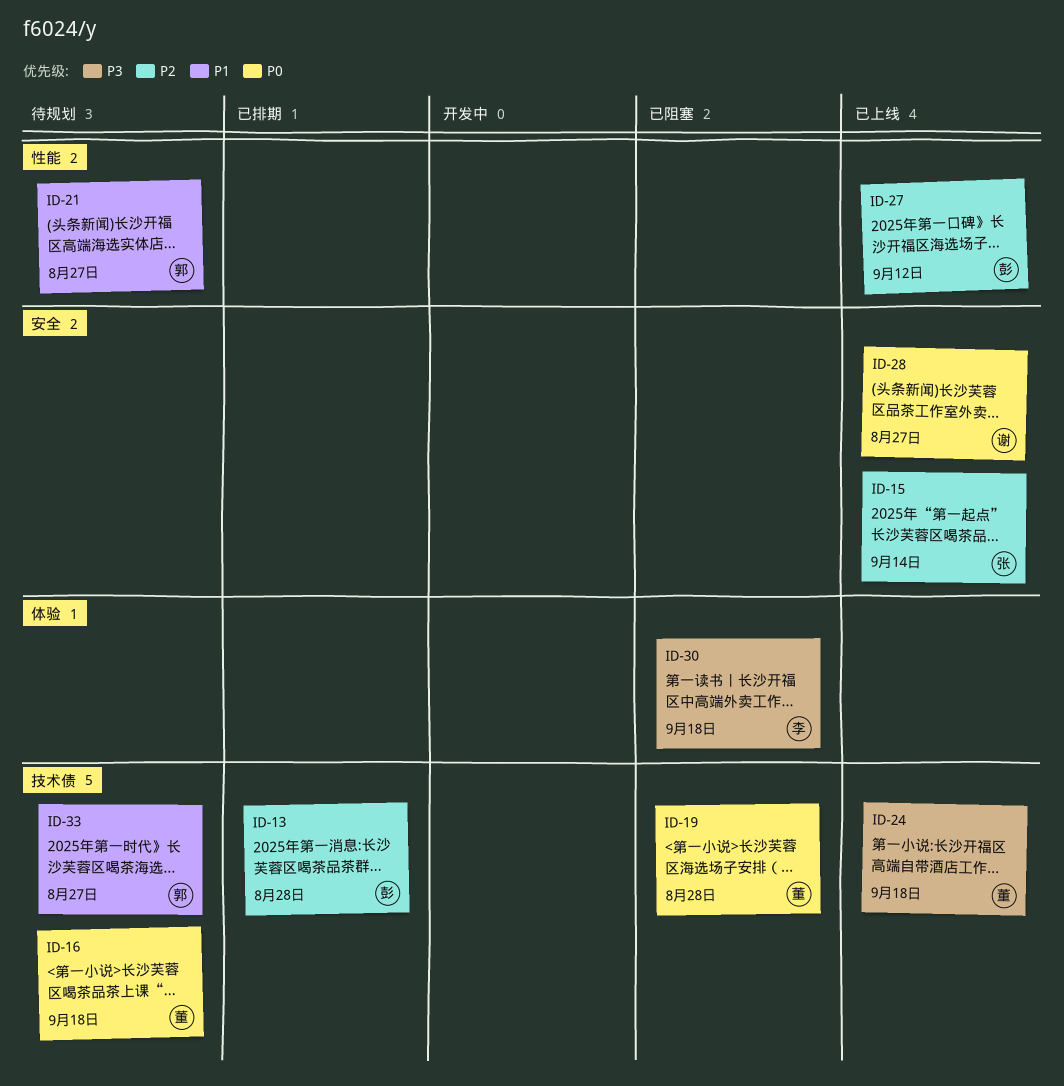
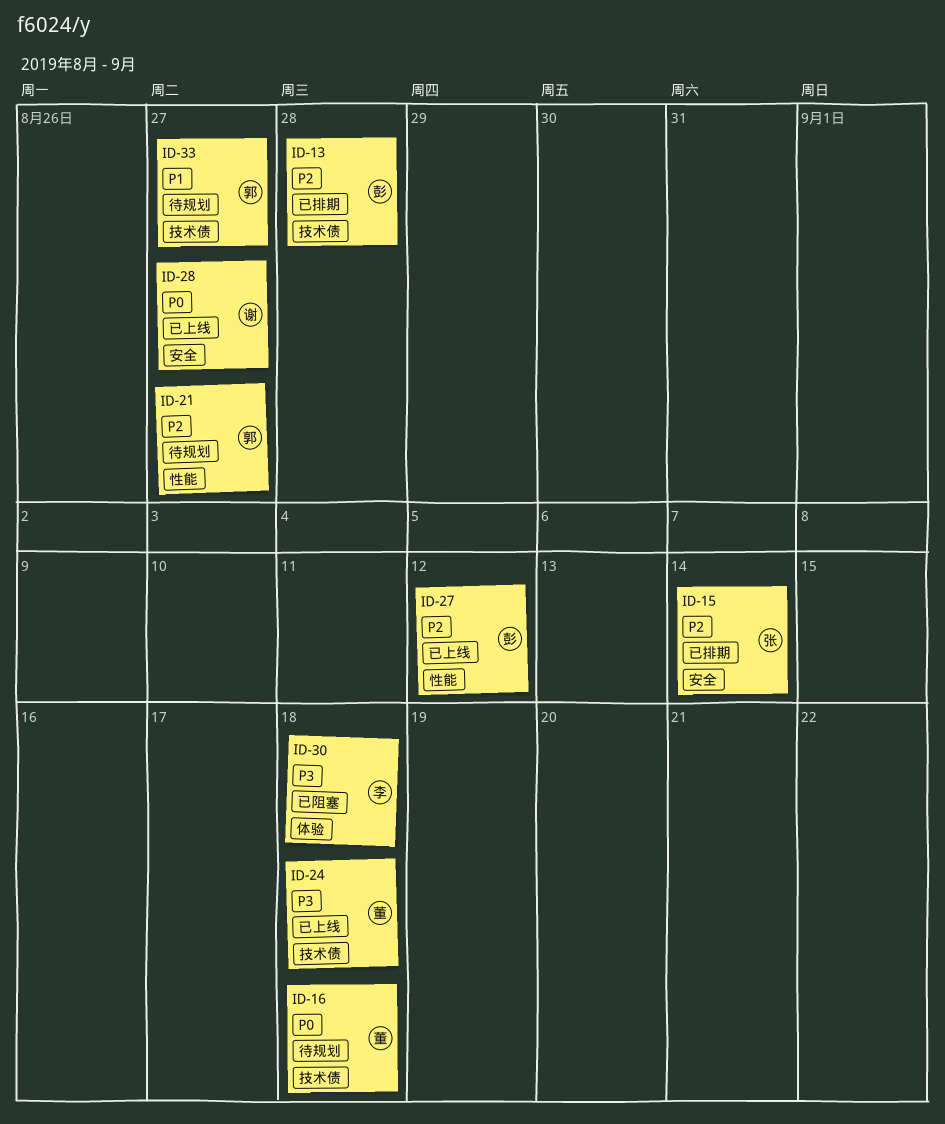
ID-15, status: 已上线 -> 已排期
ID-19: present -> none
ID-21, priority: P1 -> P2

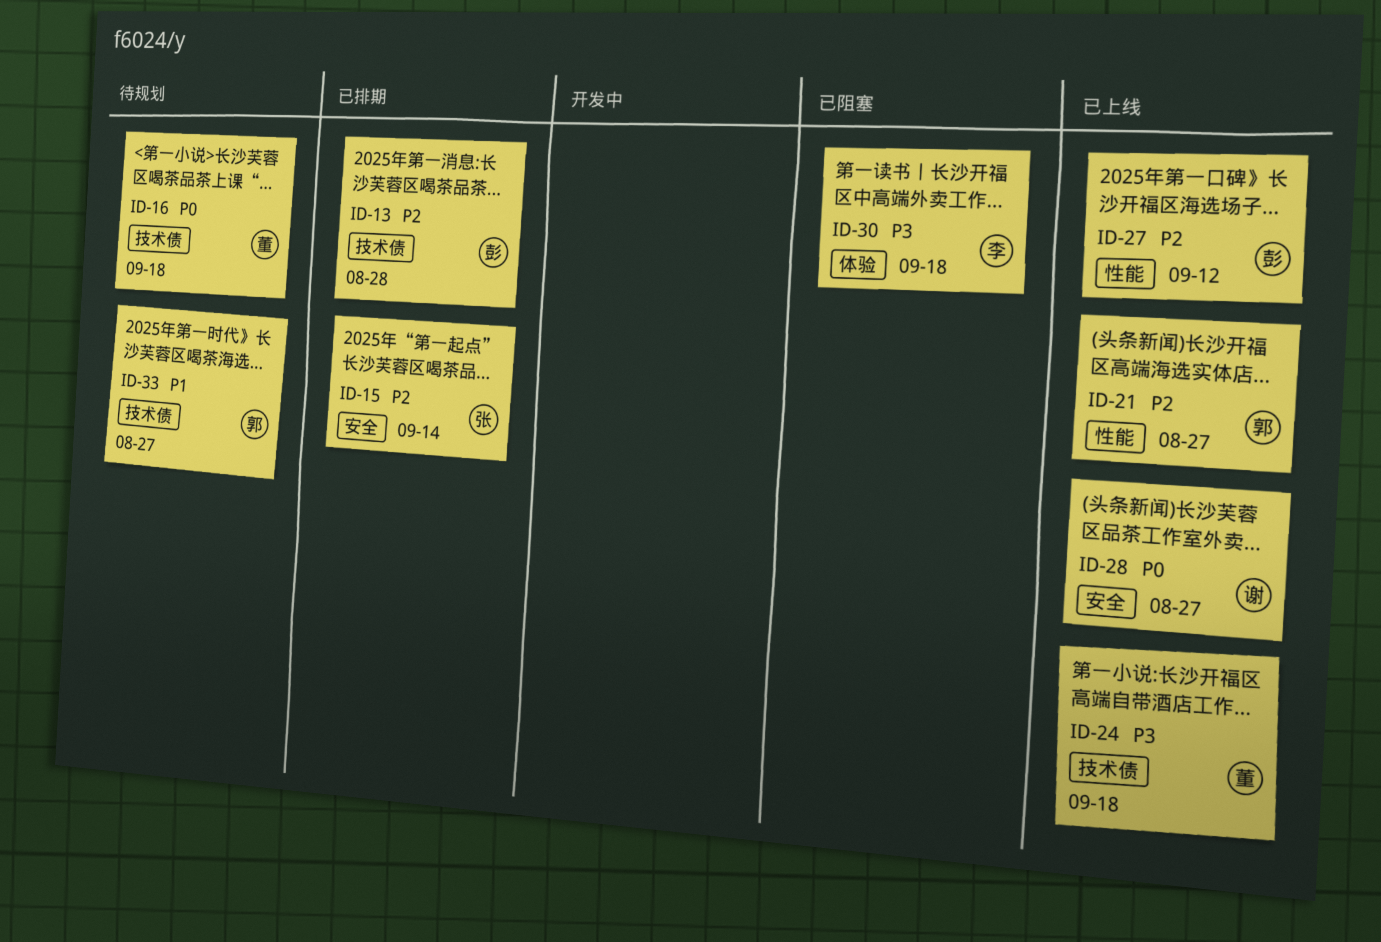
ID-21, status: 待规划 -> 已上线

